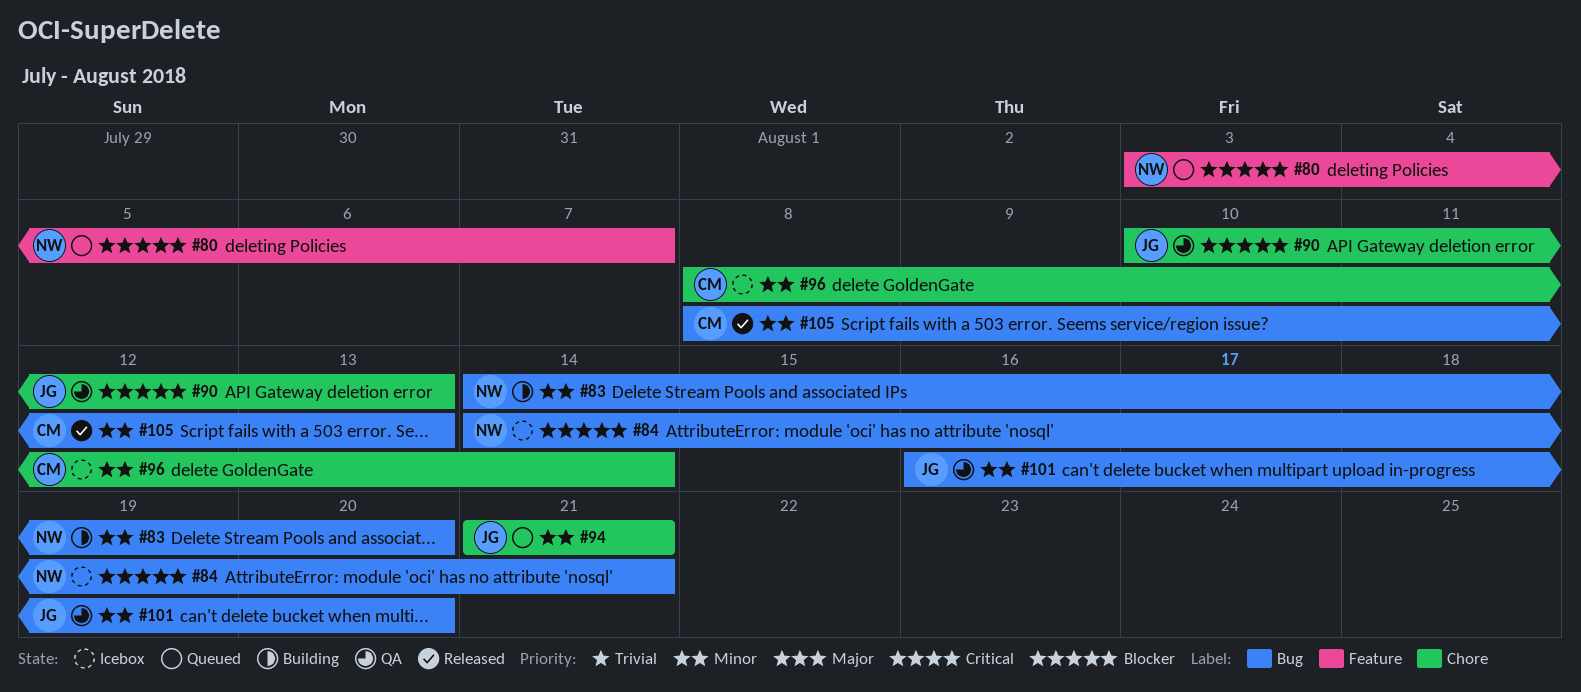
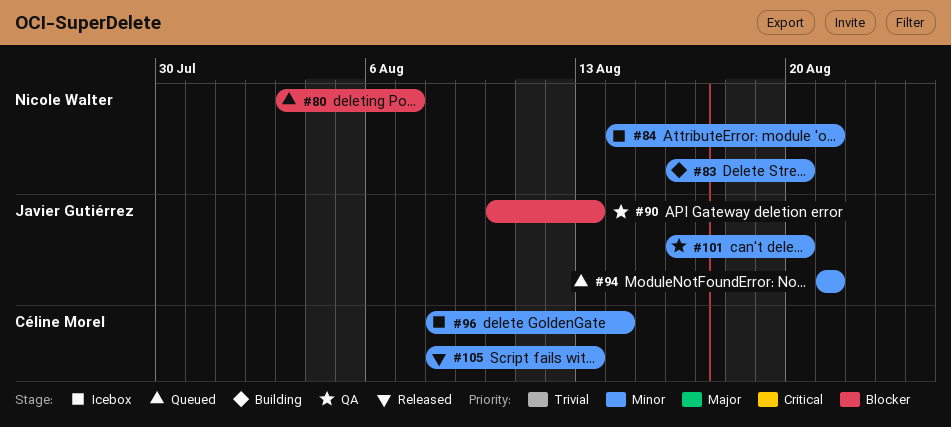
#83, start: Aug 14 -> Aug 16
#84, priority: Blocker -> Minor

